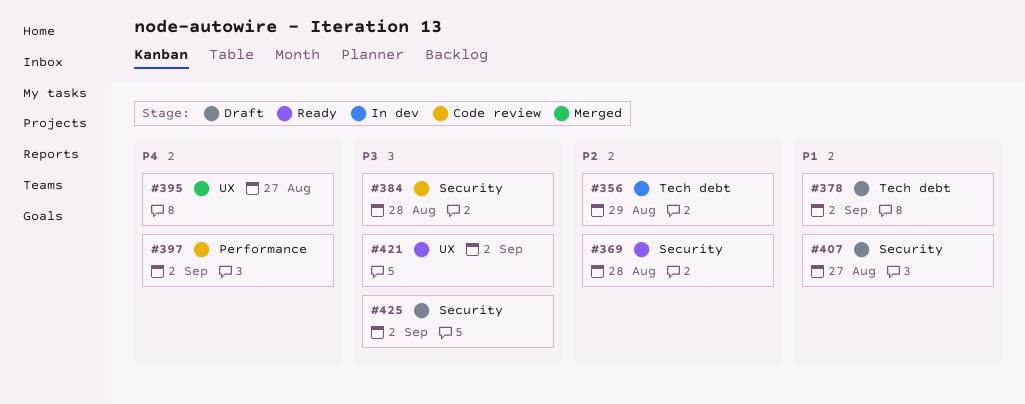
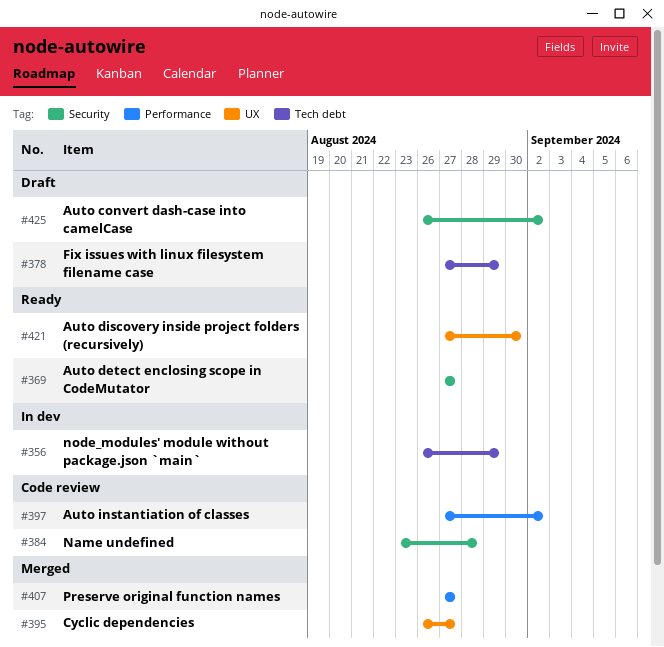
#369, due: Aug 28 -> Aug 27
#378, due: Sep 2 -> Aug 29
#407, status: Draft -> Merged
#407, label: Security -> Performance
#421, due: Sep 2 -> Aug 30

